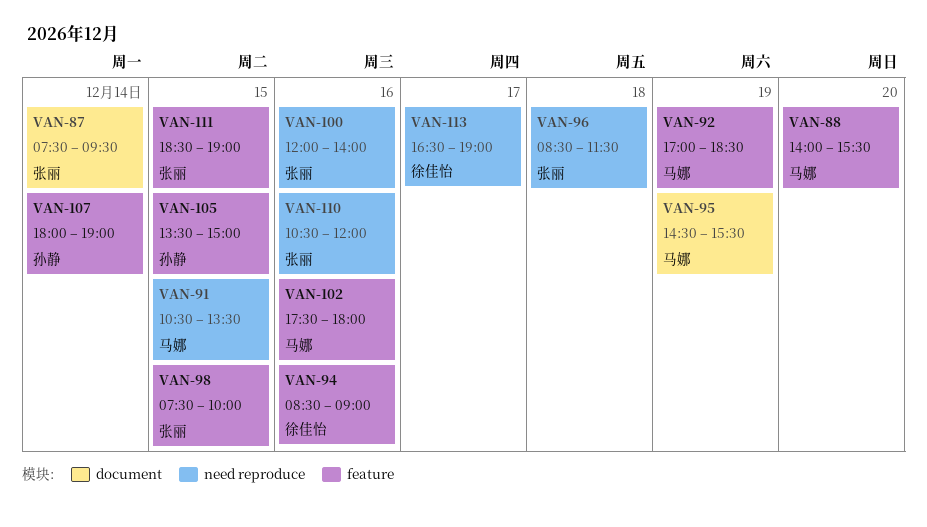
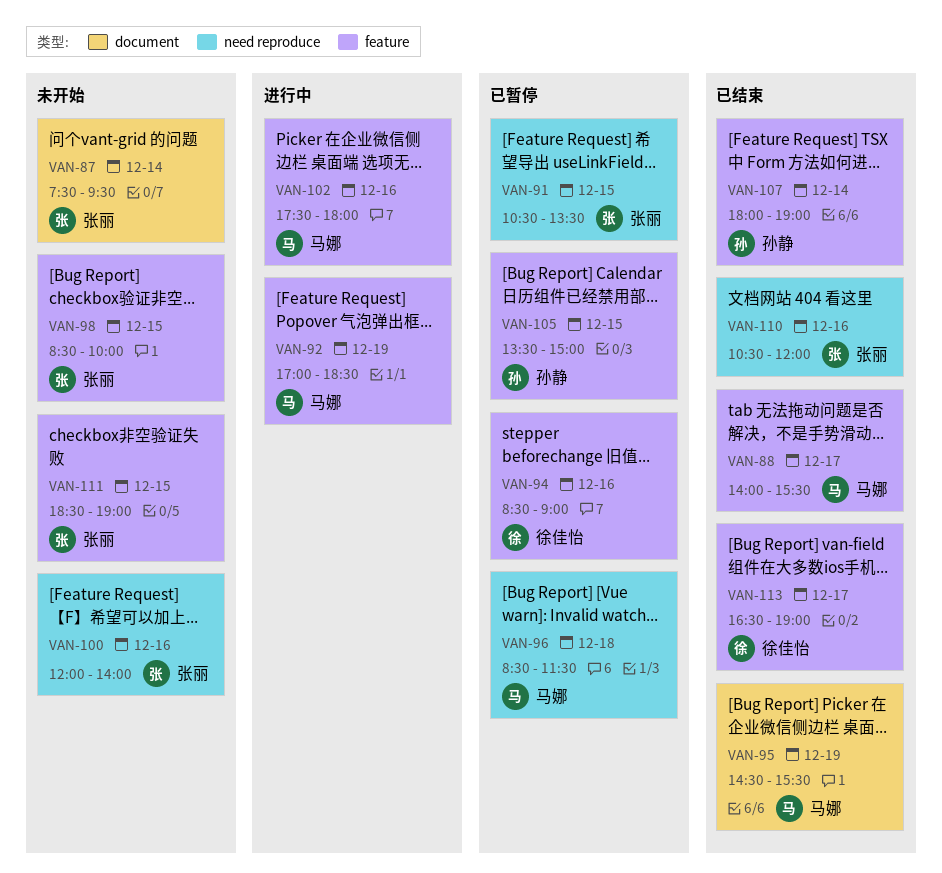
VAN-88, day: Dec 20 -> Dec 17
VAN-91, owner: 马娜 -> 张丽
VAN-96, owner: 张丽 -> 马娜
VAN-98, begins: 07:30 -> 08:30
VAN-113, label: need reproduce -> feature

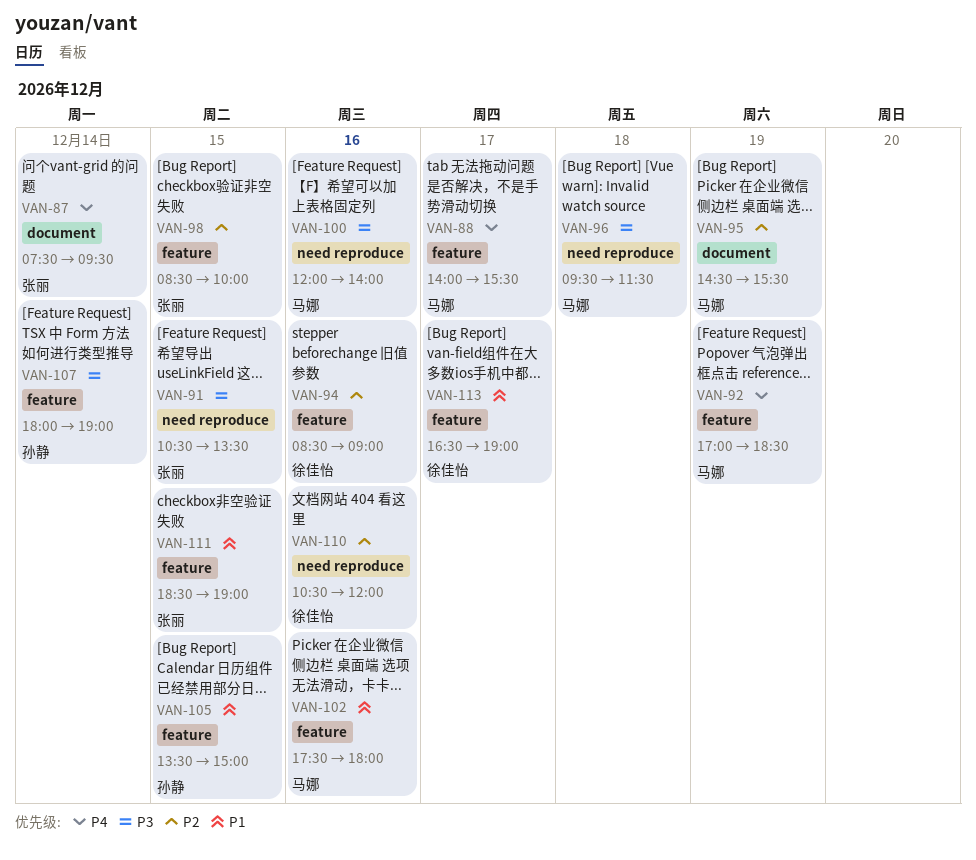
VAN-96, begins: 08:30 -> 09:30
VAN-100, owner: 张丽 -> 马娜
VAN-110, owner: 张丽 -> 徐佳怡

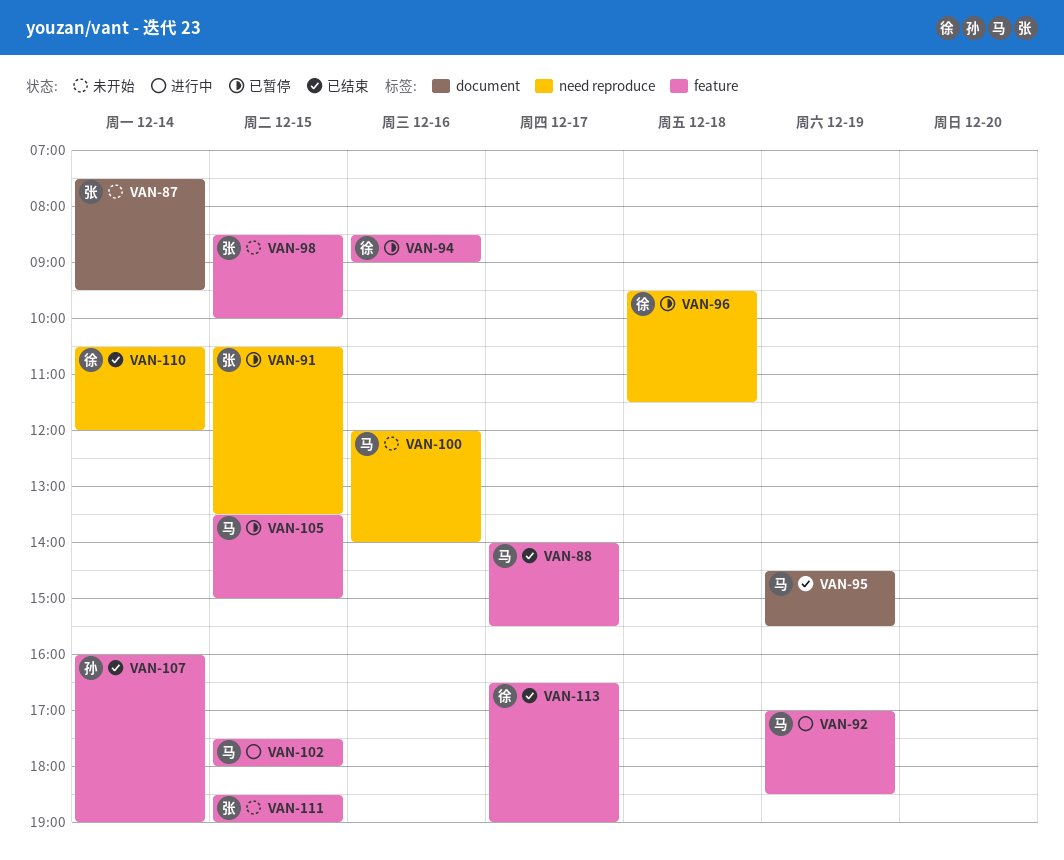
VAN-96, owner: 马娜 -> 徐佳怡
VAN-102, day: Dec 16 -> Dec 15
VAN-105, owner: 孙静 -> 马娜
VAN-107, begins: 18:00 -> 16:00
VAN-110, day: Dec 16 -> Dec 14

